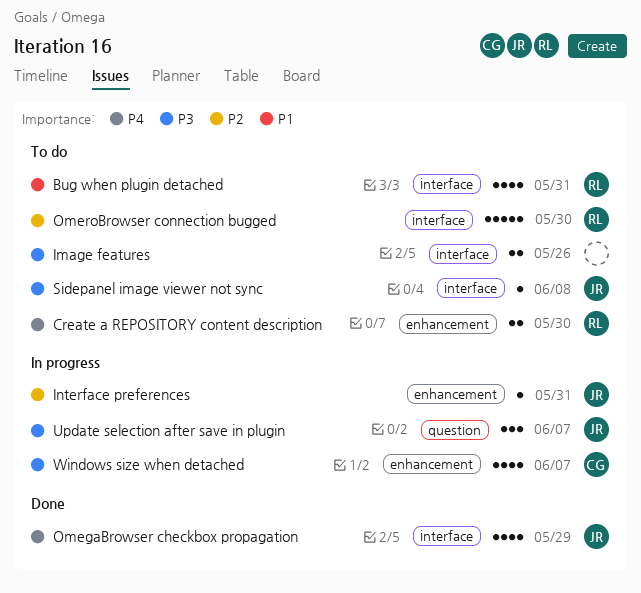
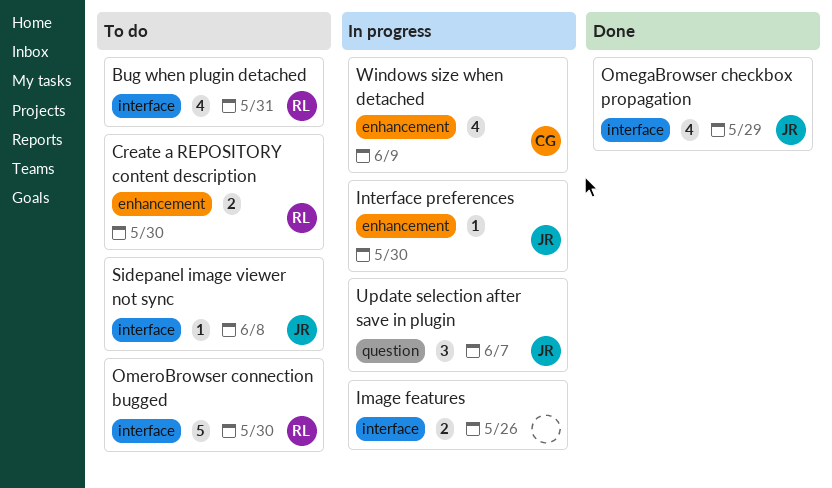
Image features, status: To do -> In progress
Interface preferences, due: May 31 -> May 30
Windows size when detached, due: Jun 7 -> Jun 9

